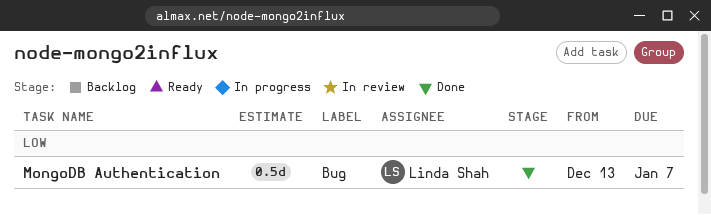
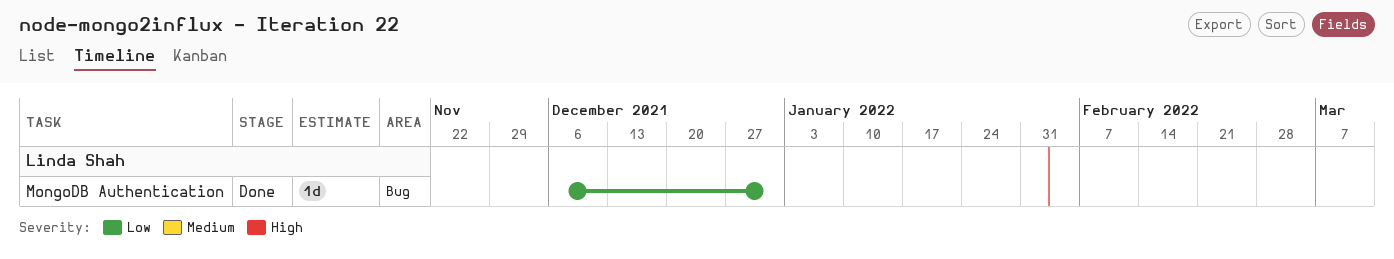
MongoDB Authentication, estimate: 0.5d -> 1d
MongoDB Authentication, start: Dec 13 -> Dec 6
MongoDB Authentication, due: Jan 7 -> Dec 31

